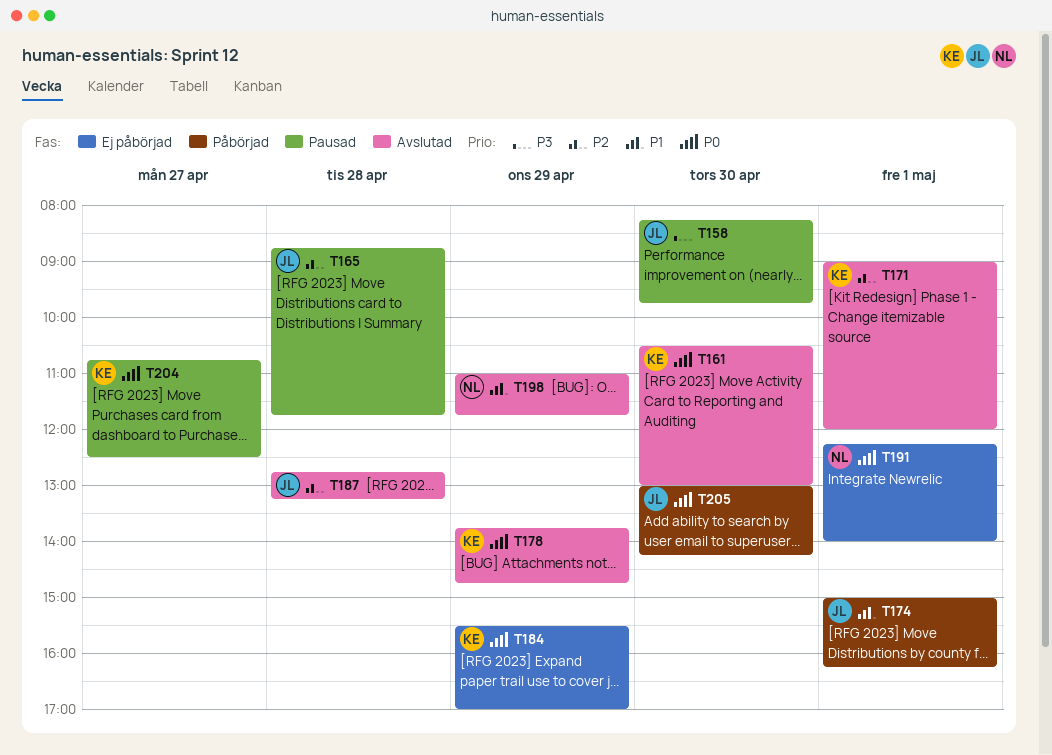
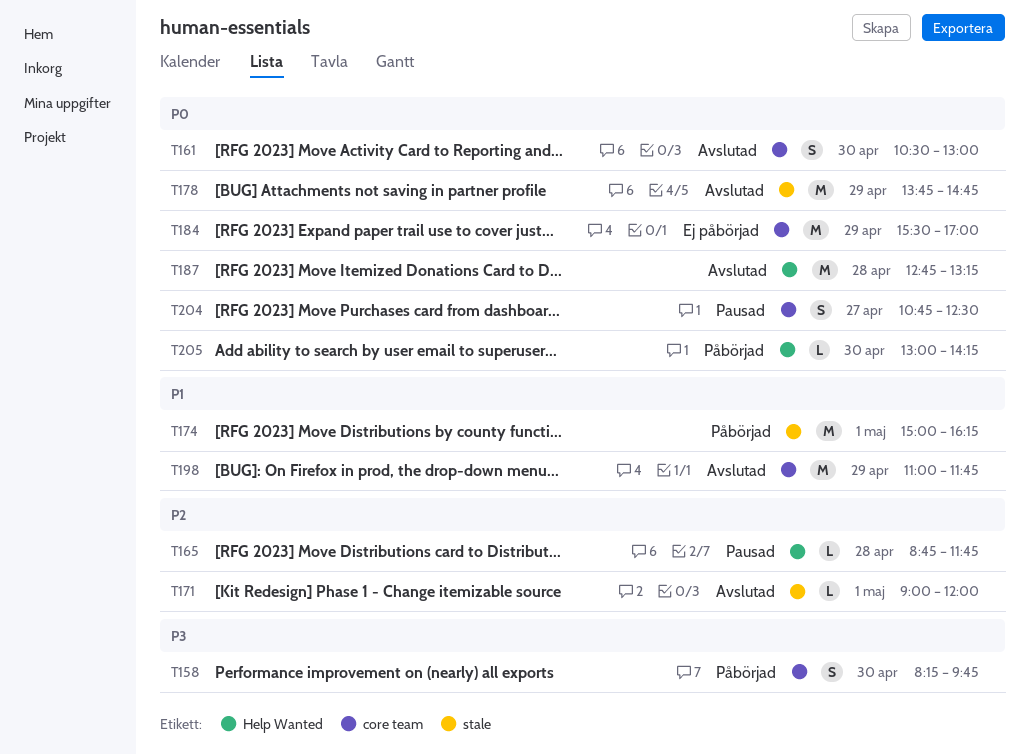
T158, status: Pausad -> Påbörjad
T187, priority: P2 -> P0
T191: present -> none

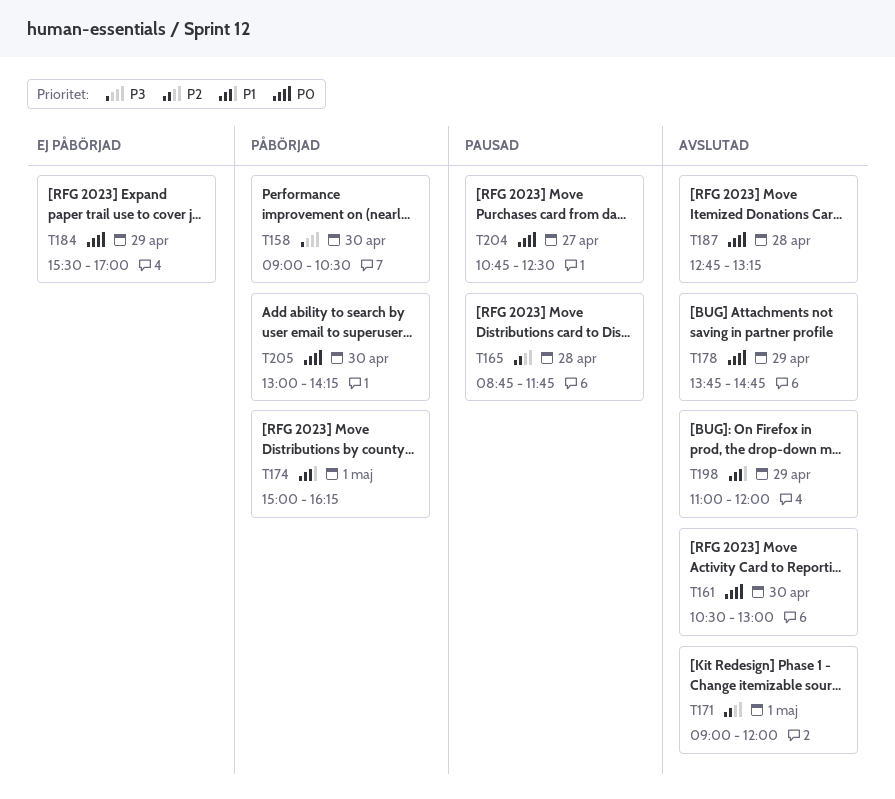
T158, begins: 08:15 -> 09:00
T158, ends: 09:45 -> 10:30
T198, ends: 11:45 -> 12:00

